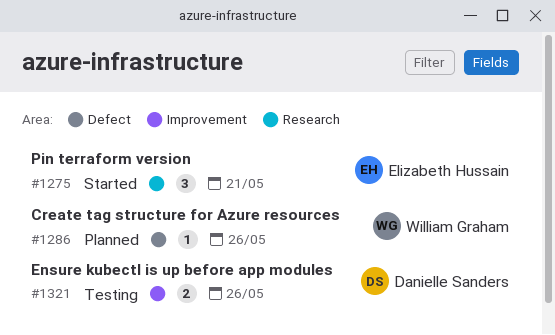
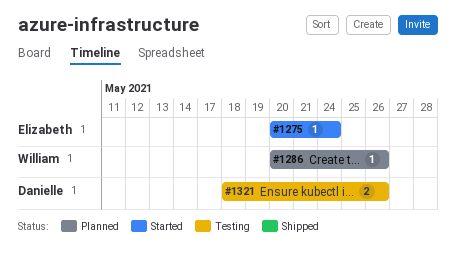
#1275, estimate: 3 -> 1
#1275, due: May 21 -> May 24

